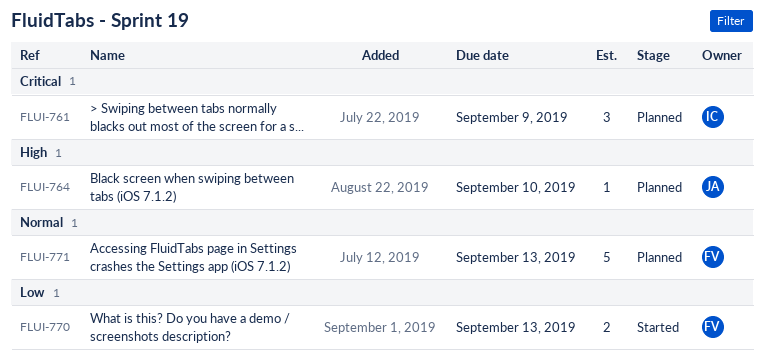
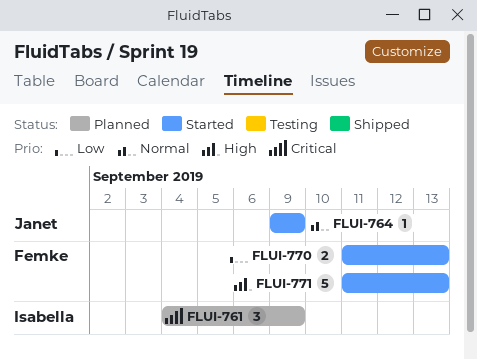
FLUI-764, status: Planned -> Started
FLUI-764, priority: High -> Normal
FLUI-764, due: Sep 10 -> Sep 9
FLUI-771, status: Planned -> Started
FLUI-771, priority: Normal -> High

